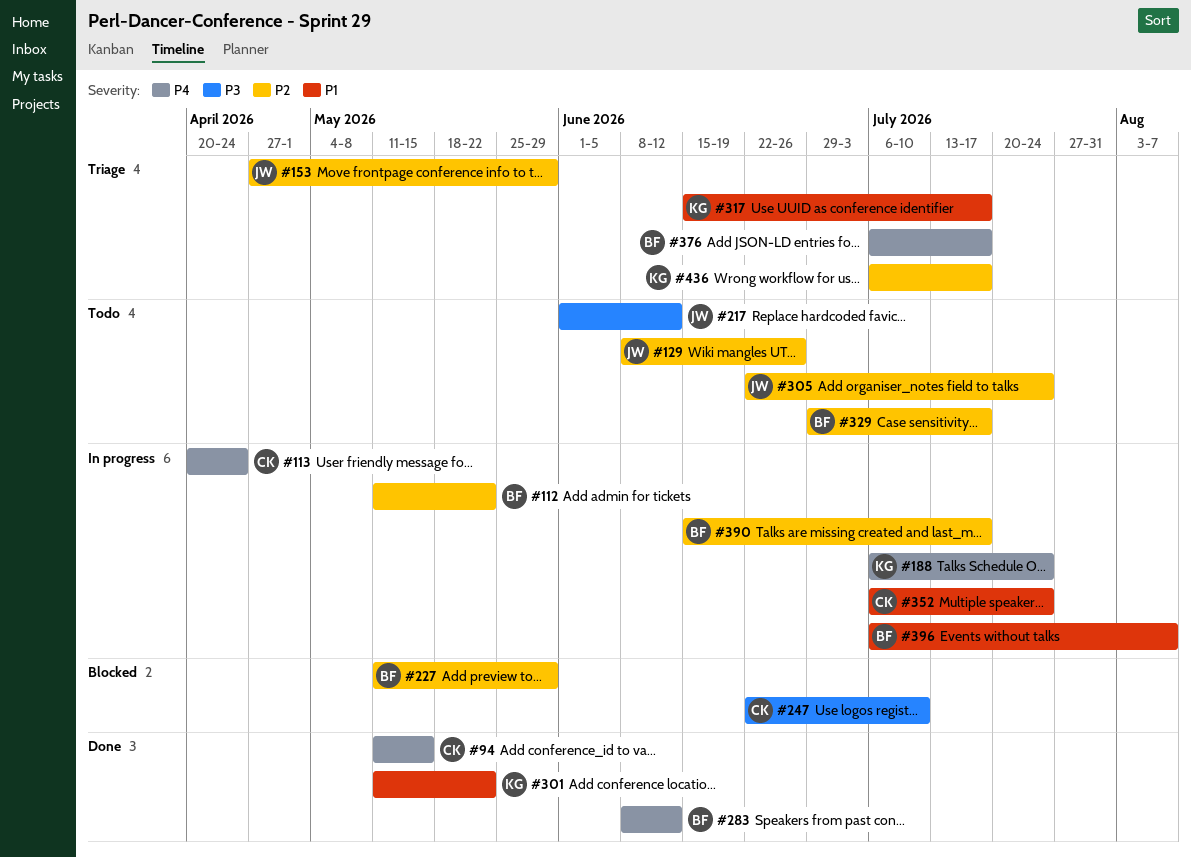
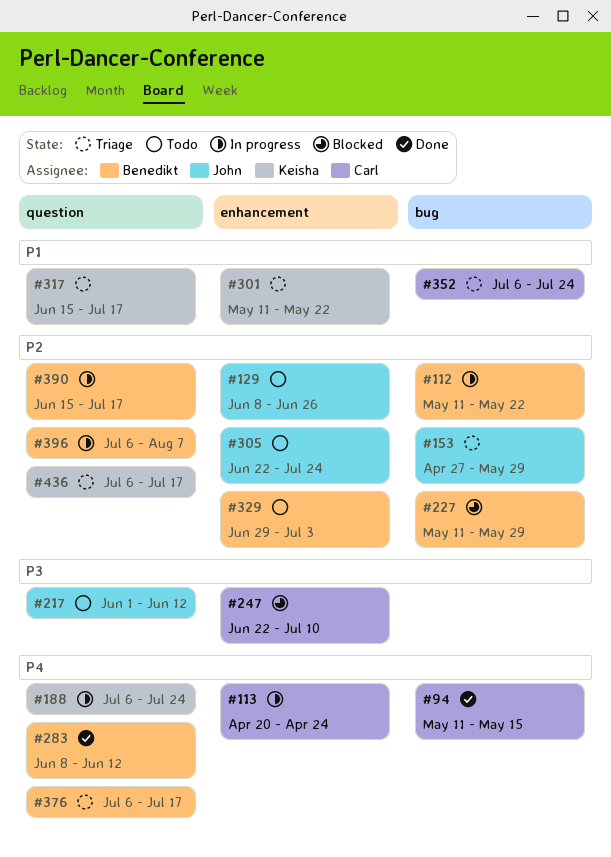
#301, status: Done -> Triage
#329, due: Jul 17 -> Jul 3
#352, status: In progress -> Triage
#396, priority: P1 -> P2

